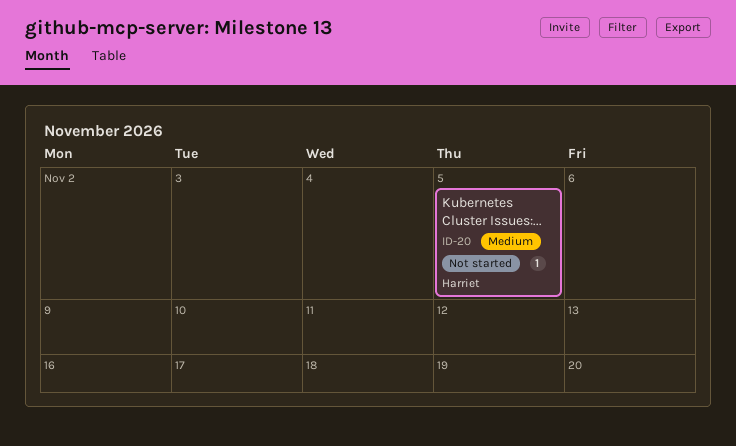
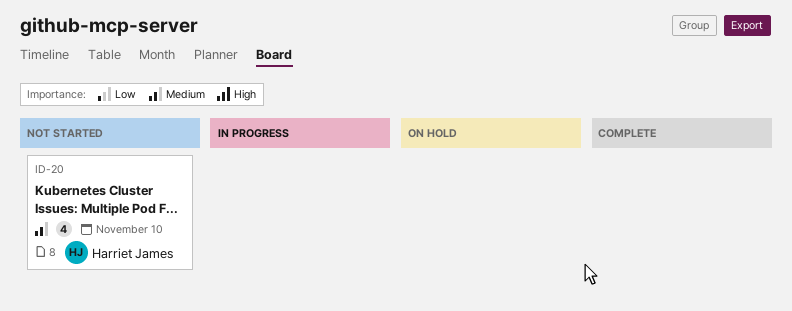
ID-20, estimate: 1 -> 4
ID-20, due: Nov 5 -> Nov 10

